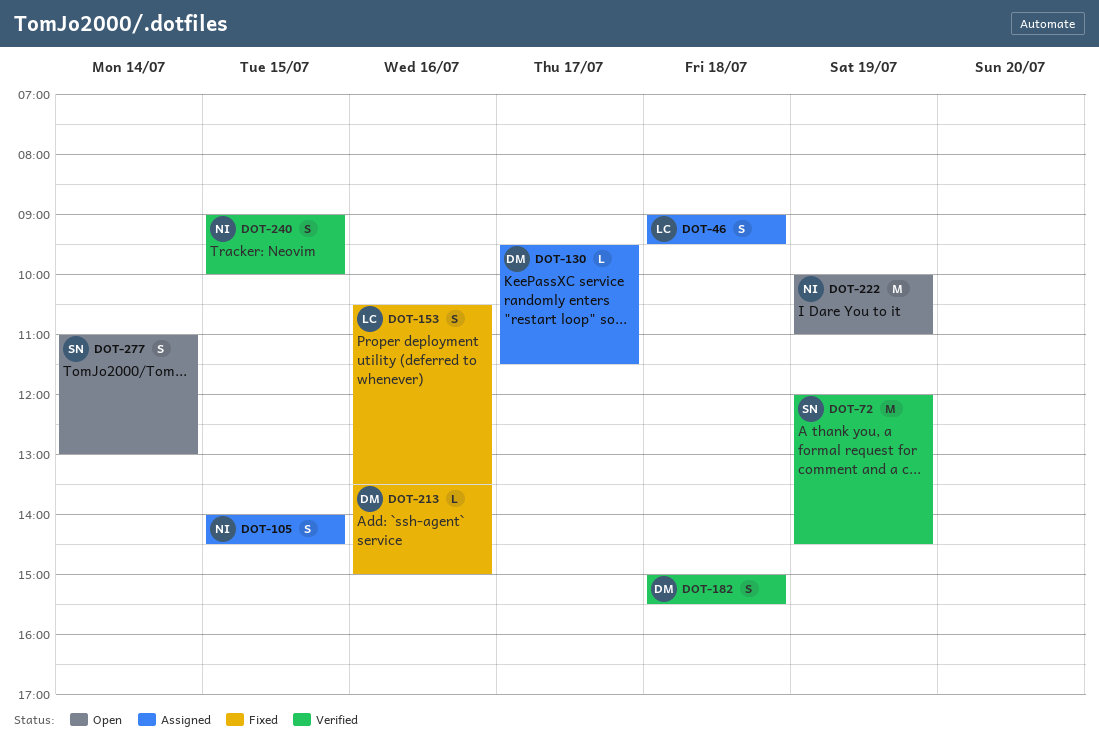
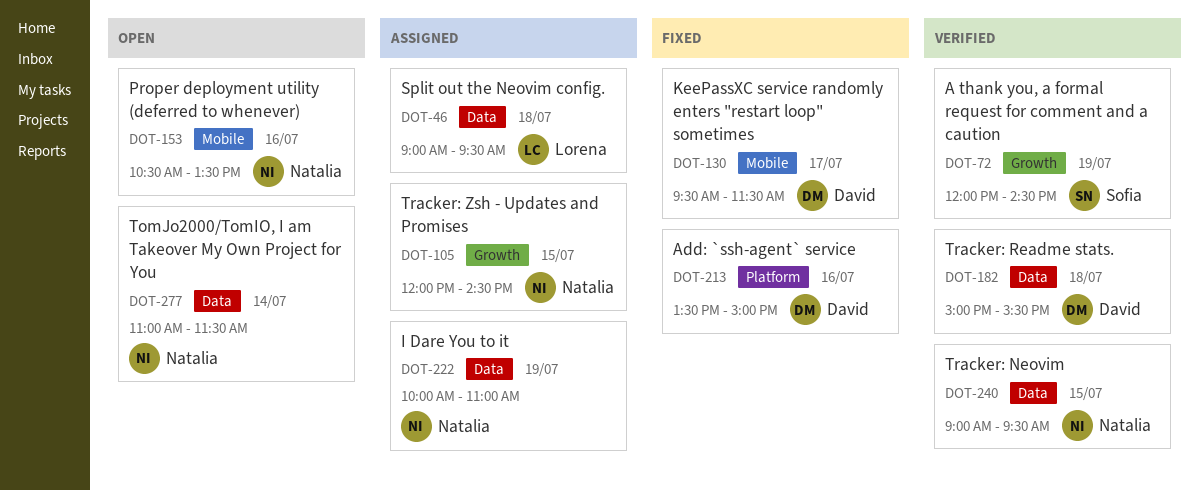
DOT-105, begins: 14:00 -> 12:00
DOT-130, status: Assigned -> Fixed
DOT-153, status: Fixed -> Open
DOT-153, owner: Lorena -> Natalia
DOT-222, status: Open -> Assigned
DOT-240, ends: 10:00 -> 09:30
DOT-277, owner: Sofia -> Natalia
DOT-277, ends: 13:00 -> 11:30

